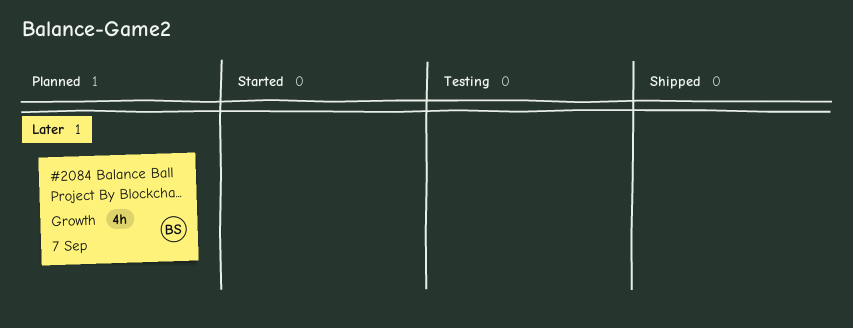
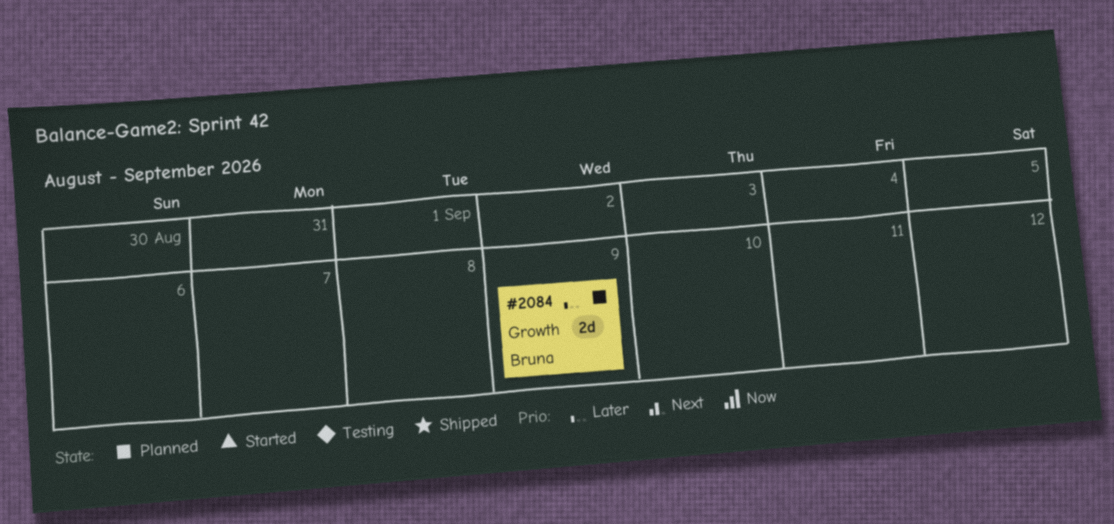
#2084, estimate: 4h -> 2d
#2084, due: Sep 7 -> Sep 9

